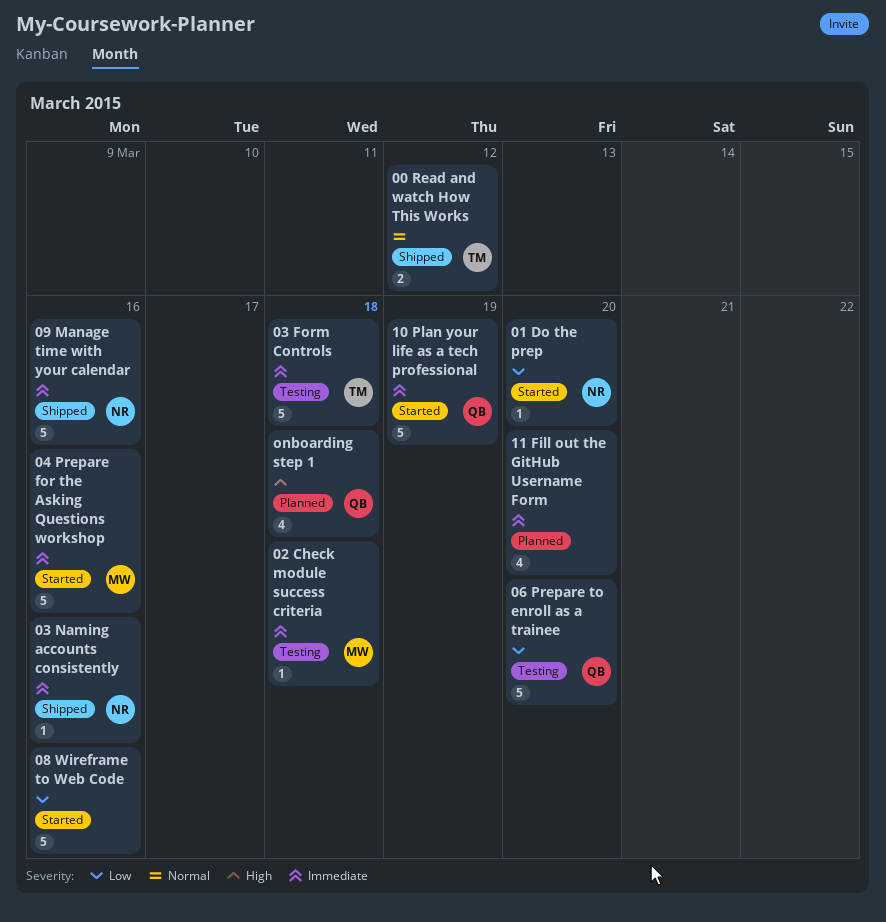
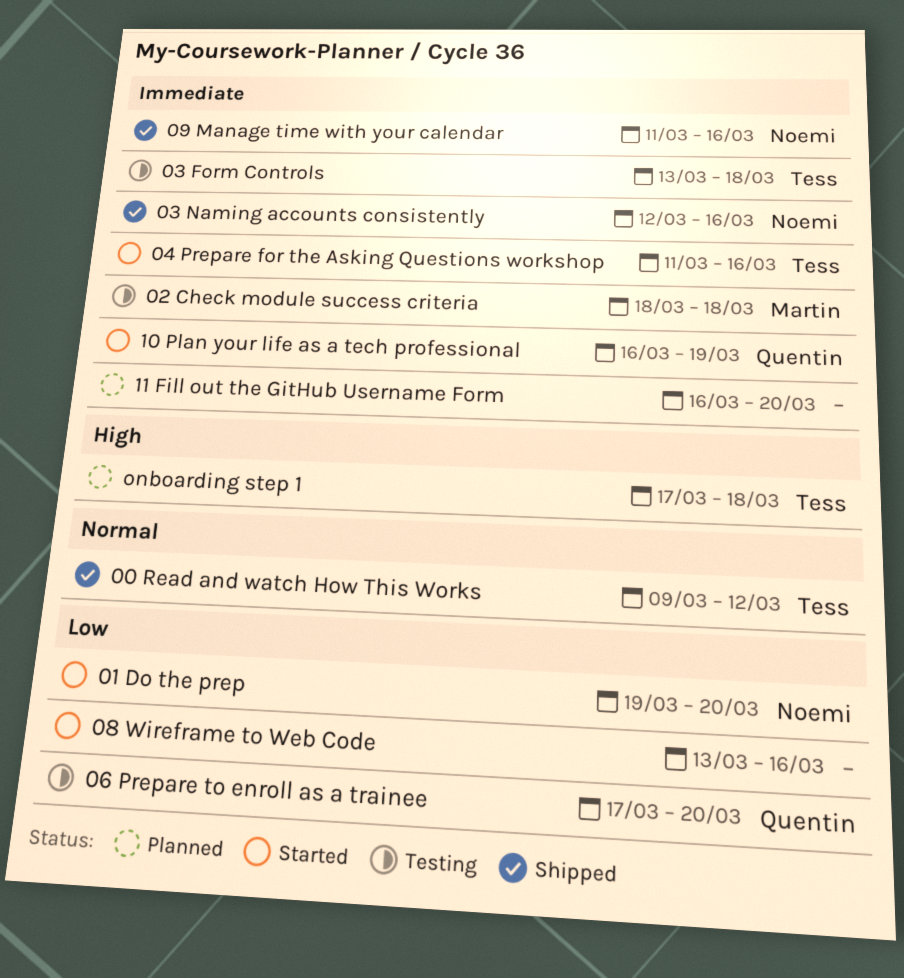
04 Prepare for the Asking Questions workshop, owner: Martin -> Tess
onboarding step 1, owner: Quentin -> Tess

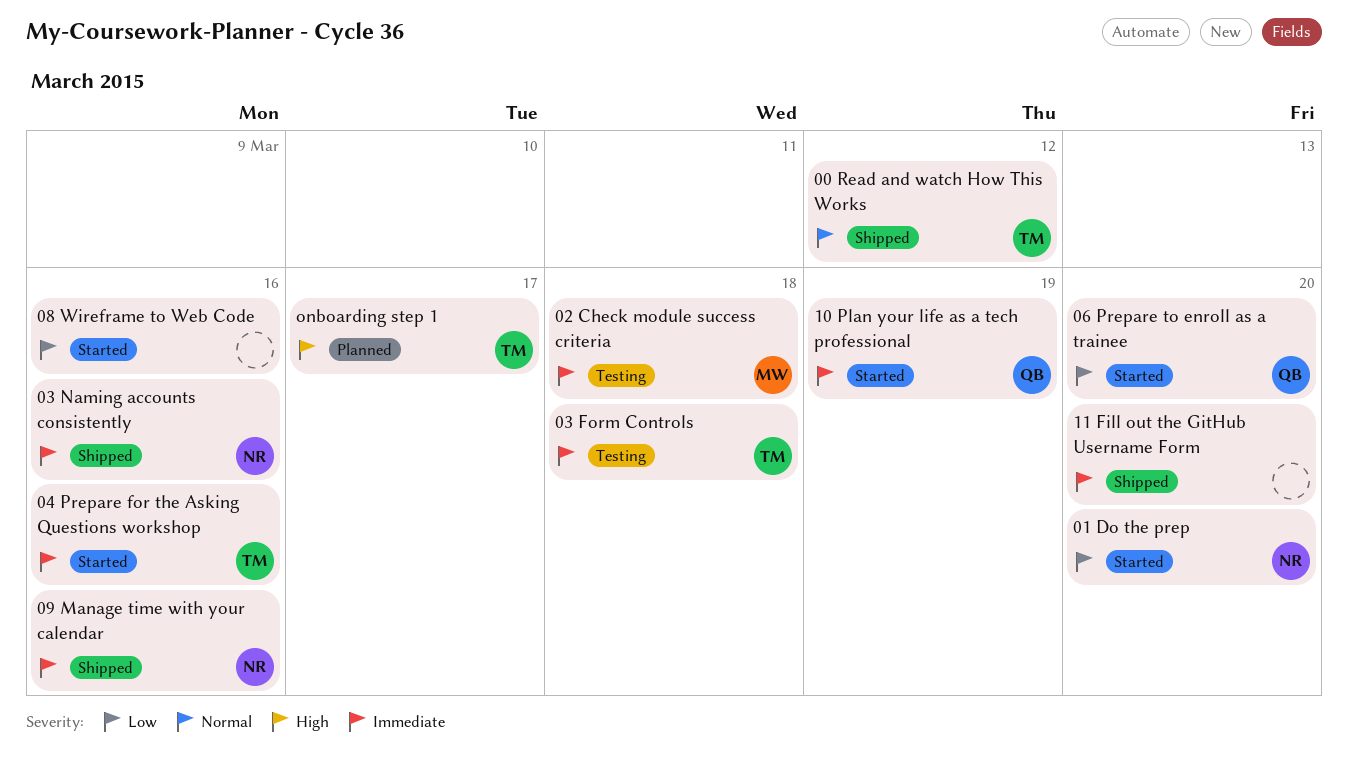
06 Prepare to enroll as a trainee, status: Testing -> Started
11 Fill out the GitHub Username Form, status: Planned -> Shipped
onboarding step 1, due: Mar 18 -> Mar 17

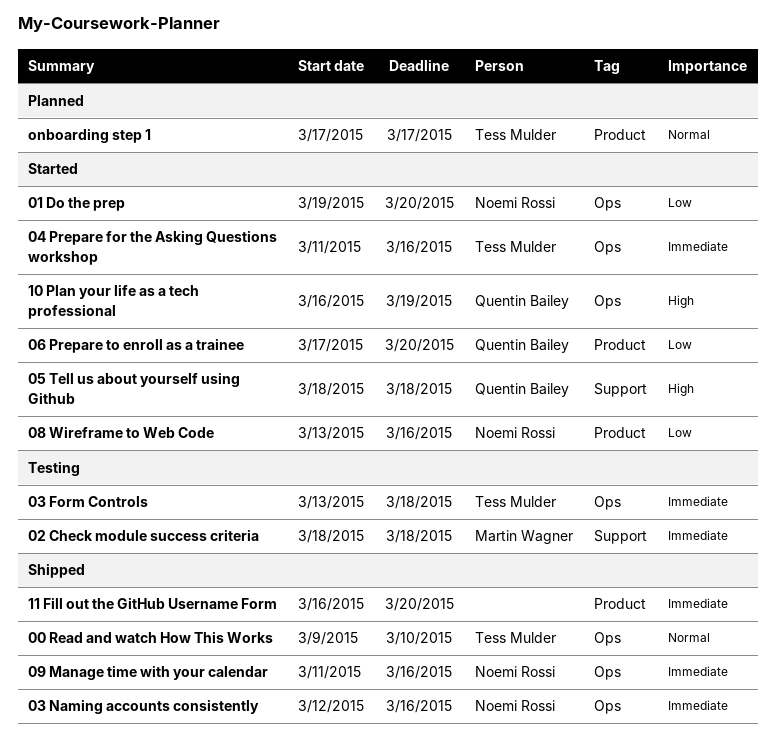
00 Read and watch How This Works, due: Mar 12 -> Mar 10
05 Tell us about yourself using Github: none -> present
08 Wireframe to Web Code, owner: none -> Noemi Rossi
10 Plan your life as a tech professional, priority: Immediate -> High
onboarding step 1, priority: High -> Normal

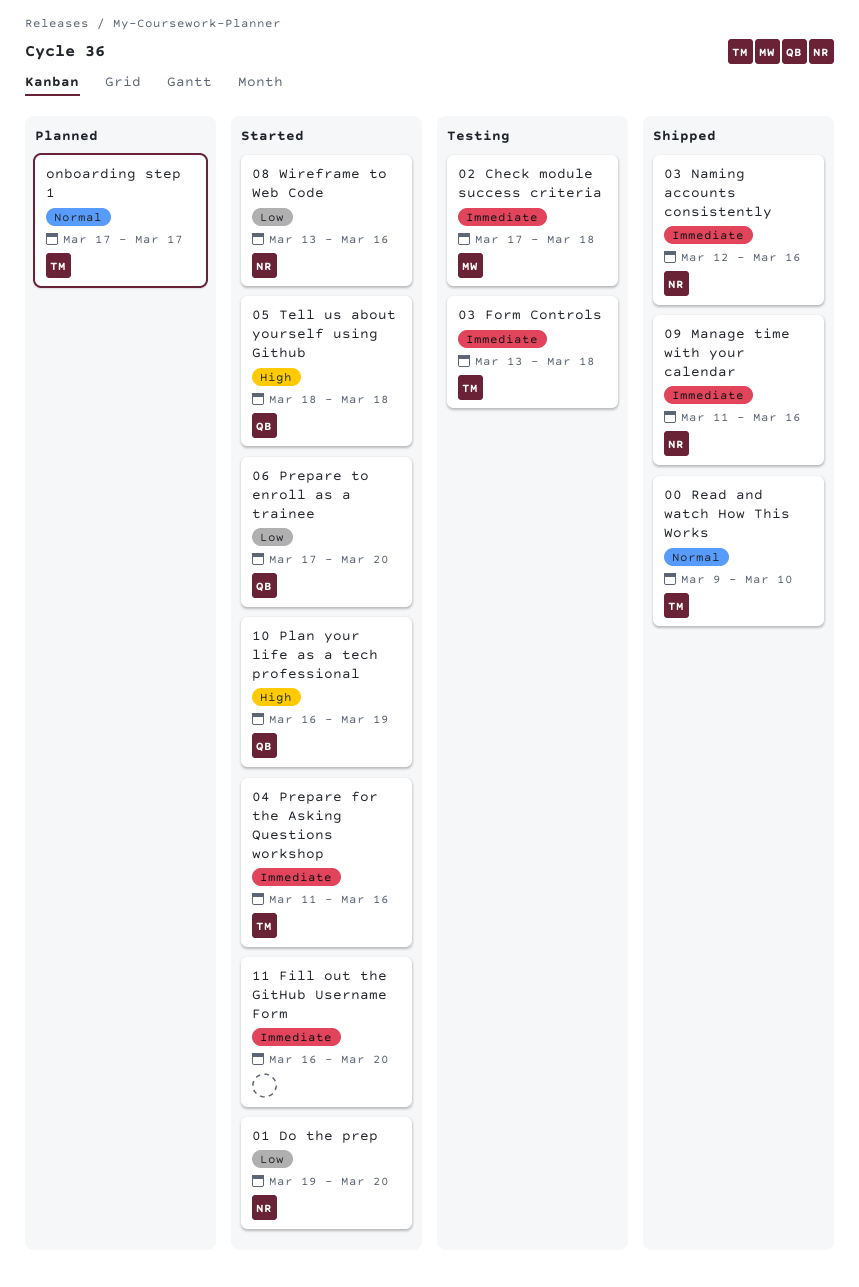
02 Check module success criteria, start: Mar 18 -> Mar 17
11 Fill out the GitHub Username Form, status: Shipped -> Started

